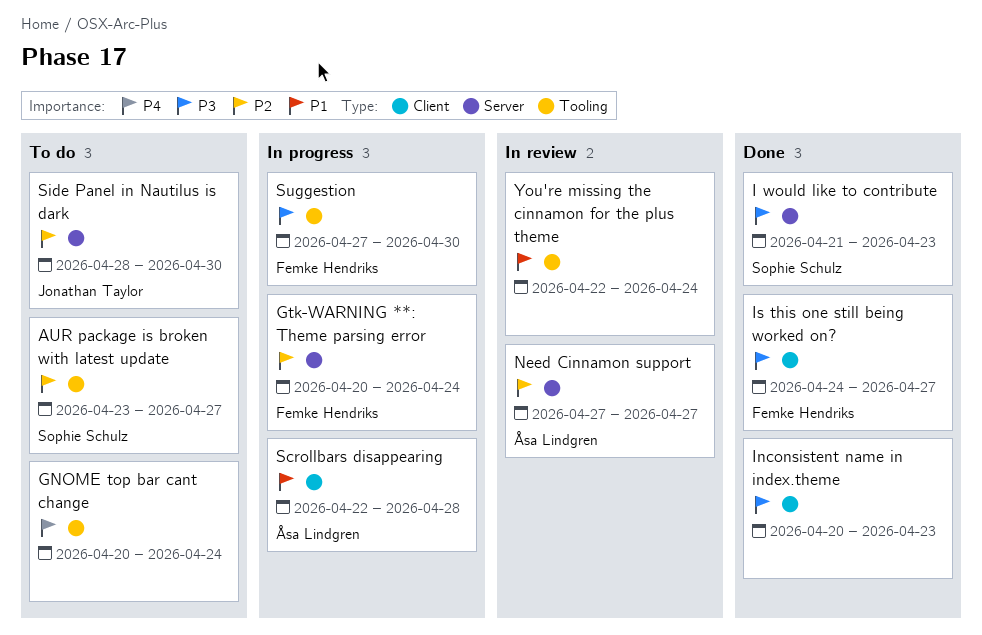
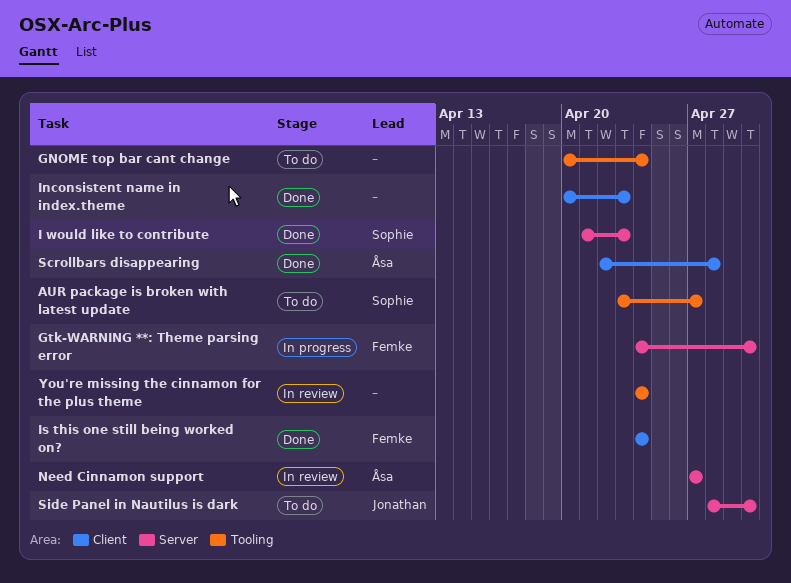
Gtk-WARNING **: Theme parsing error, start: Apr 20 -> Apr 24
Gtk-WARNING **: Theme parsing error, due: Apr 24 -> Apr 30
Is this one still being worked on?, due: Apr 27 -> Apr 24
Scrollbars disappearing, status: In progress -> Done
Suggestion: present -> none
You're missing the cinnamon for the plus theme, start: Apr 22 -> Apr 24

